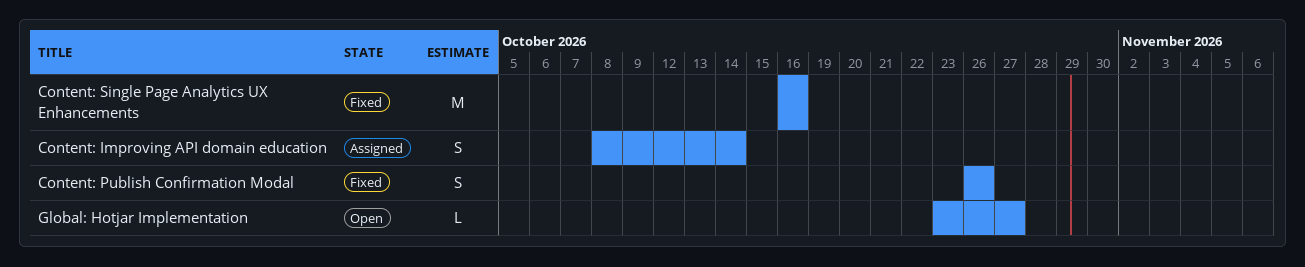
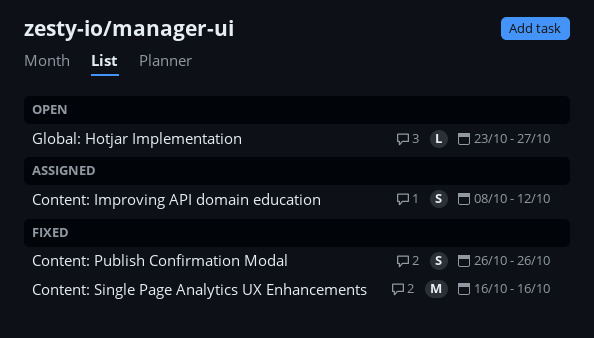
Content: Improving API domain education, due: Oct 14 -> Oct 12

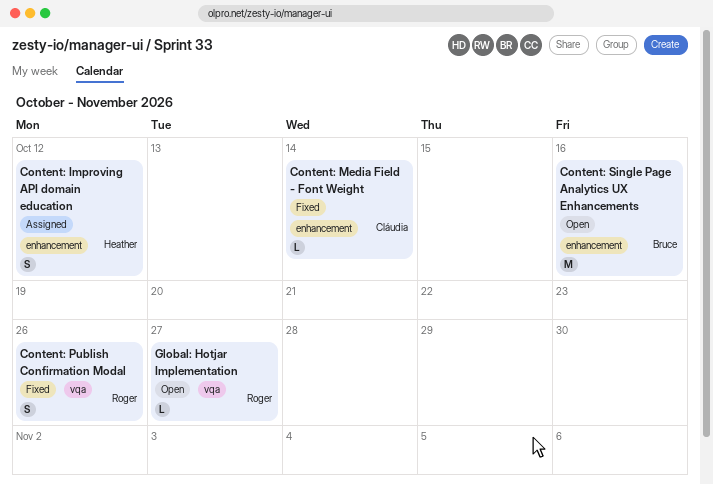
Content: Media Field - Font Weight: none -> present
Content: Single Page Analytics UX Enhancements, status: Fixed -> Open

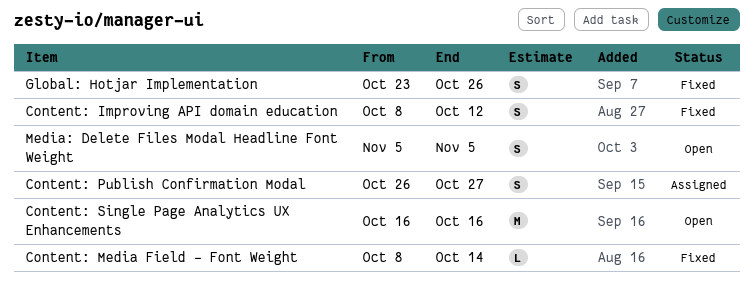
Content: Improving API domain education, status: Assigned -> Fixed
Content: Publish Confirmation Modal, status: Fixed -> Assigned
Content: Publish Confirmation Modal, due: Oct 26 -> Oct 27
Global: Hotjar Implementation, status: Open -> Fixed
Global: Hotjar Implementation, estimate: L -> S
Global: Hotjar Implementation, due: Oct 27 -> Oct 26
Media: Delete Files Modal Headline Font Weight: none -> present

